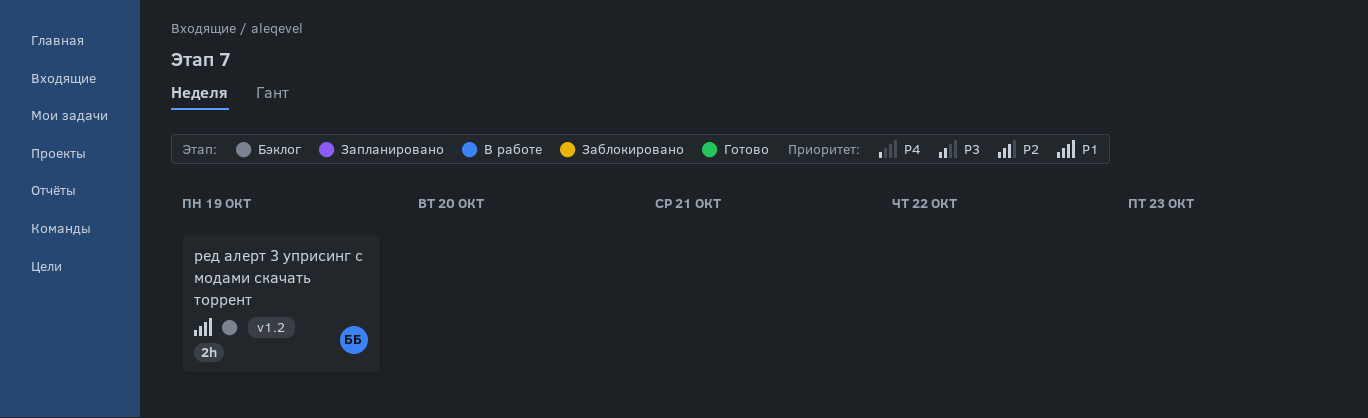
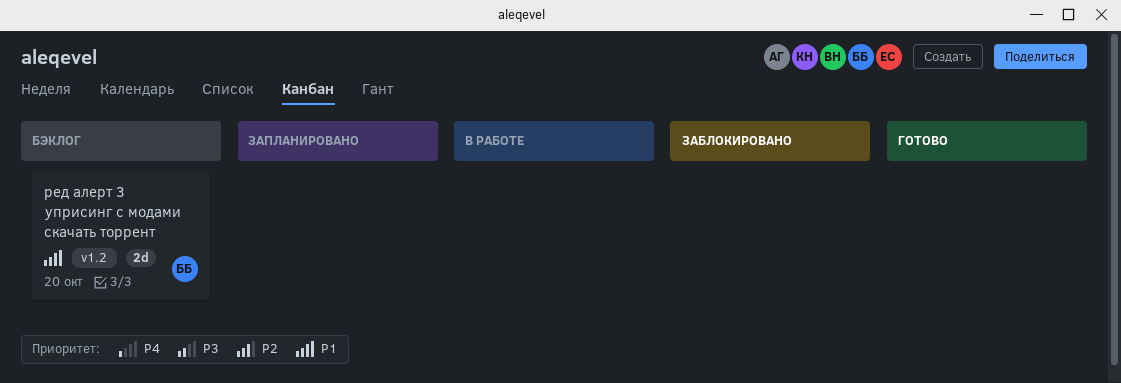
ред алерт 3 уприсинг с модами скачать торрент, estimate: 2h -> 2d
ред алерт 3 уприсинг с модами скачать торрент, due: Oct 19 -> Oct 20

